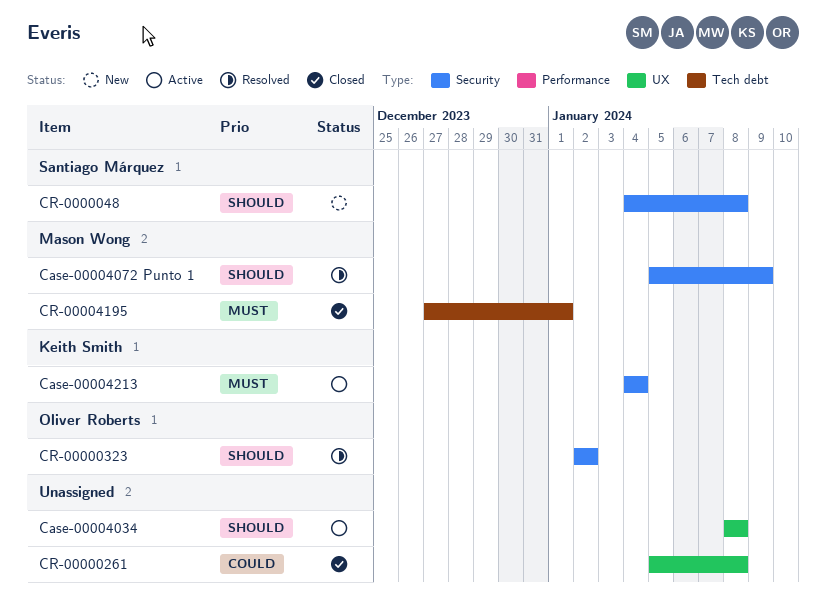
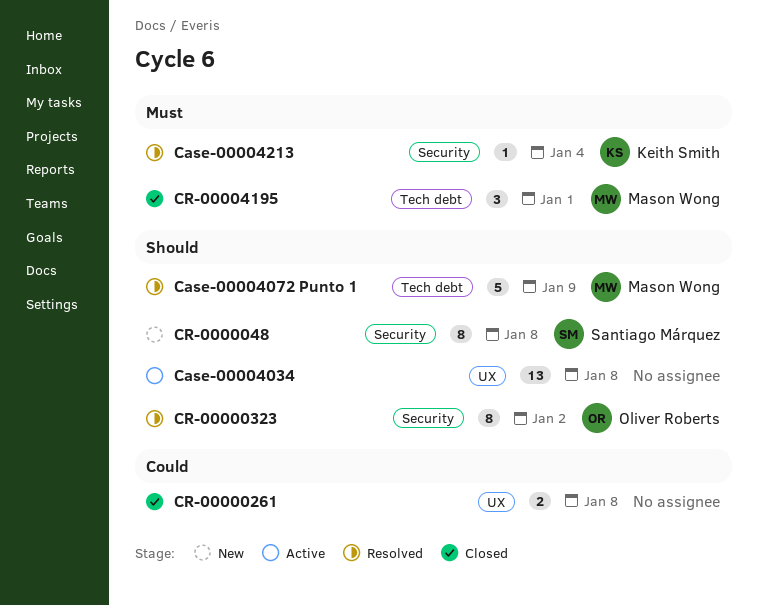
Case-00004072 Punto 1, label: Security -> Tech debt
Case-00004213, status: Active -> Resolved

